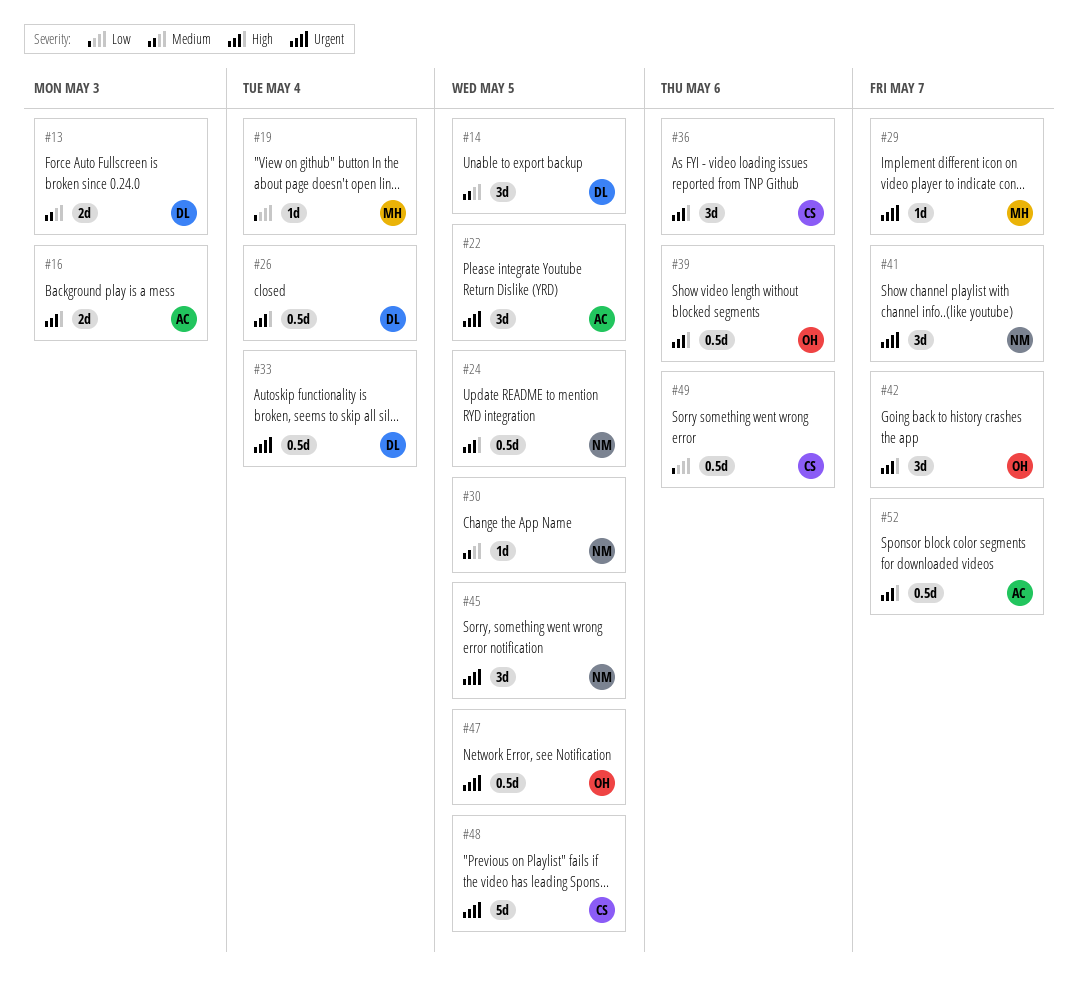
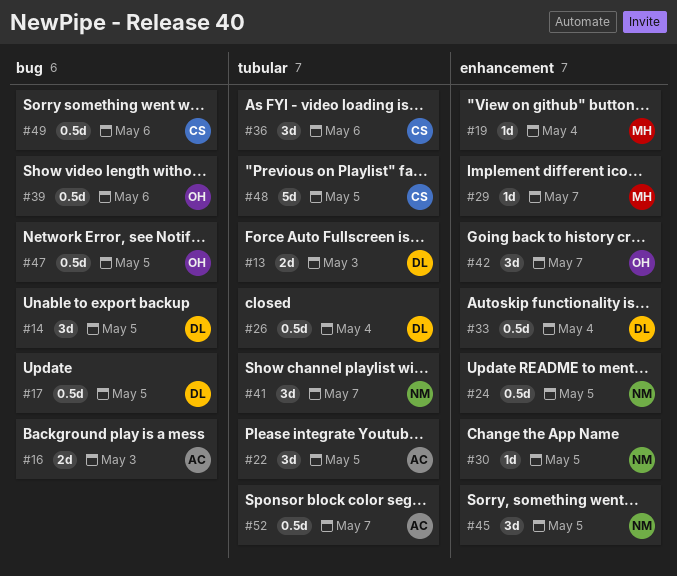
#17: none -> present

